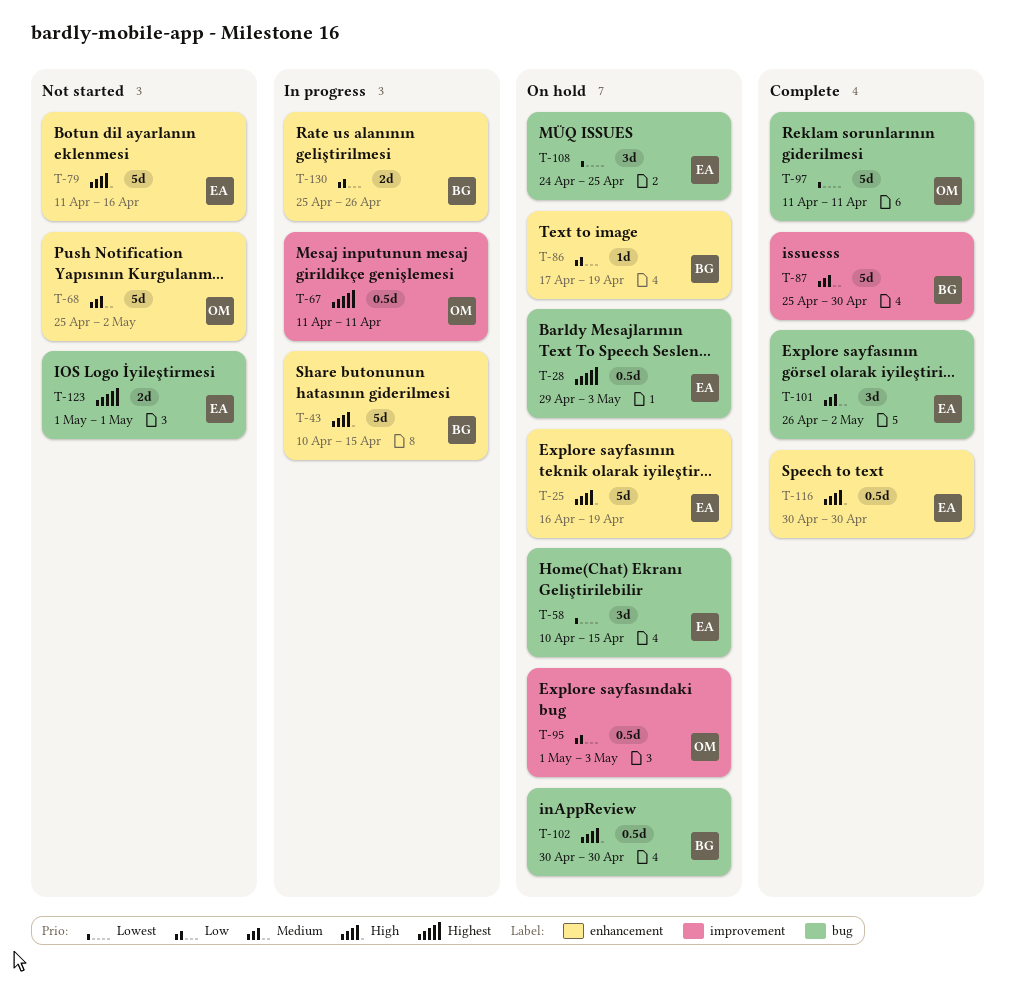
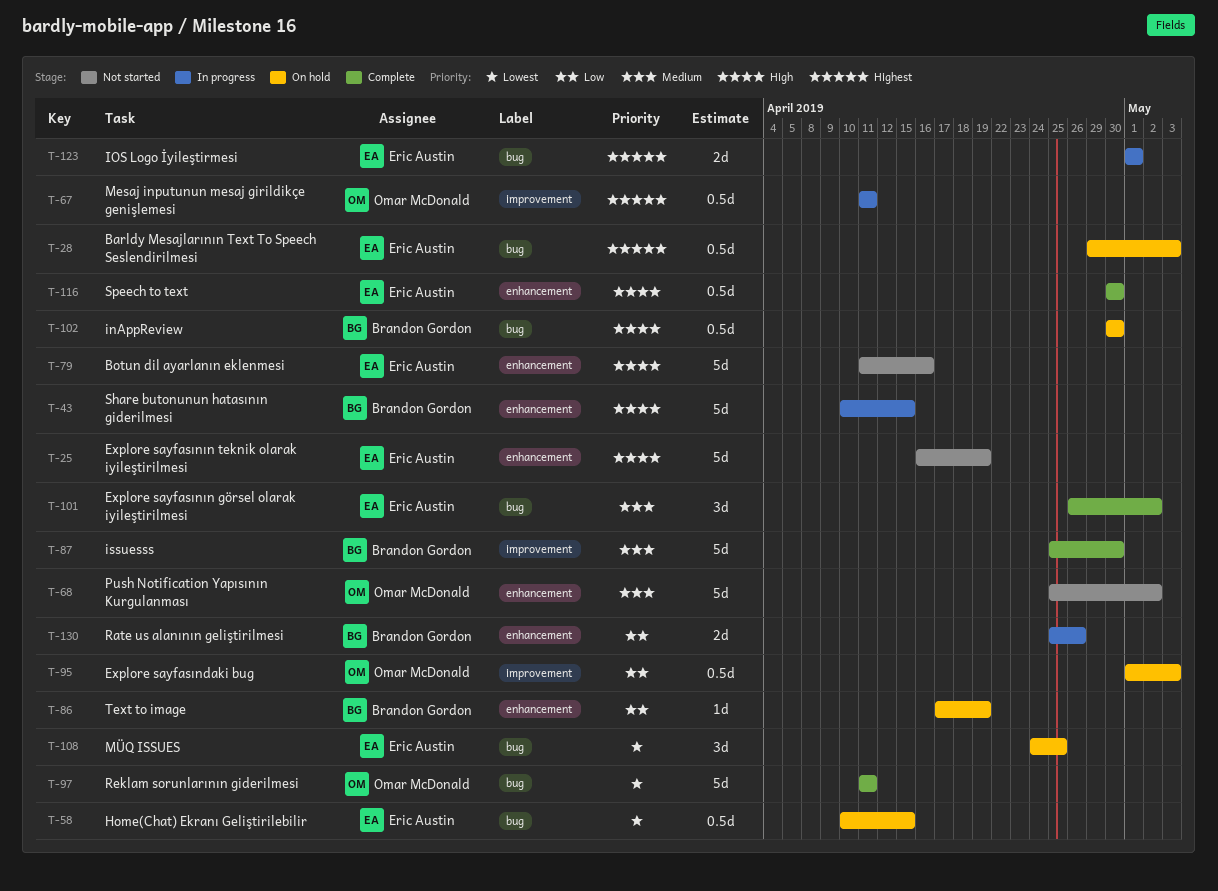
T-25, status: On hold -> Not started
T-58, estimate: 3d -> 0.5d
T-123, status: Not started -> In progress

